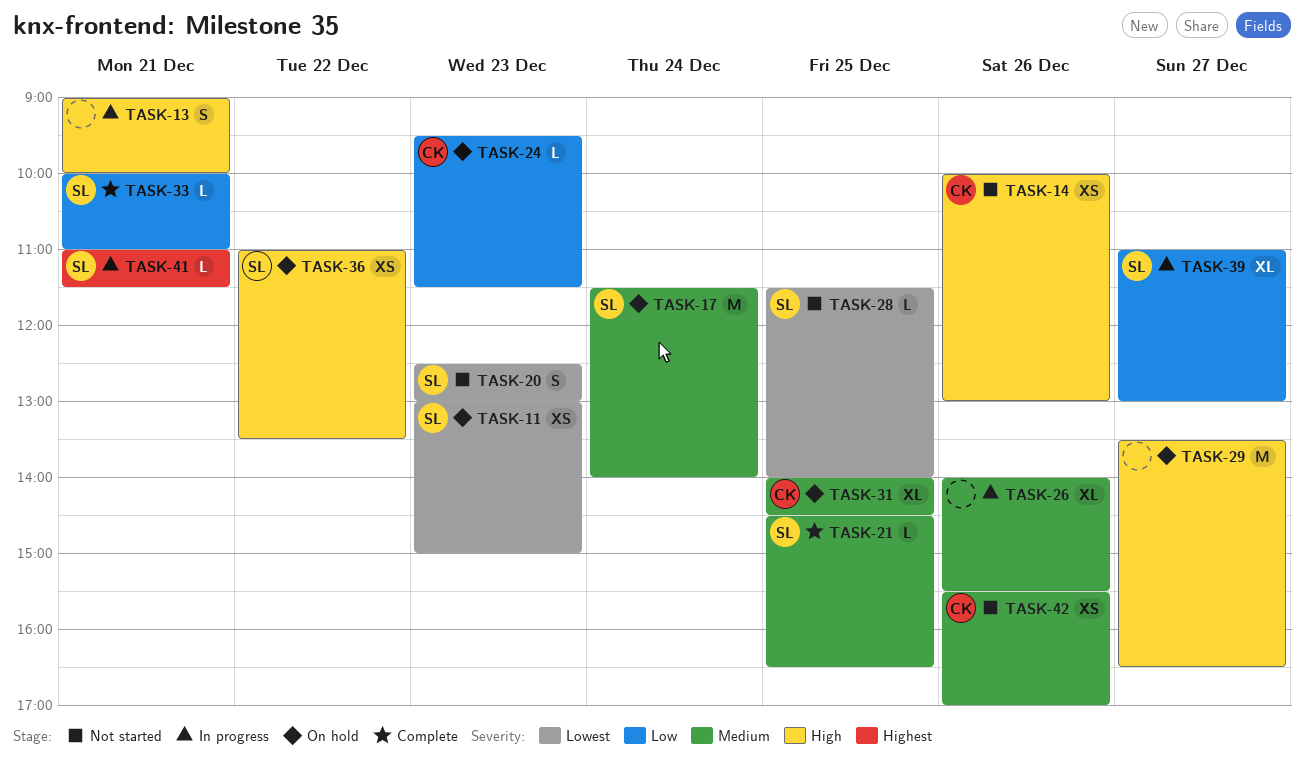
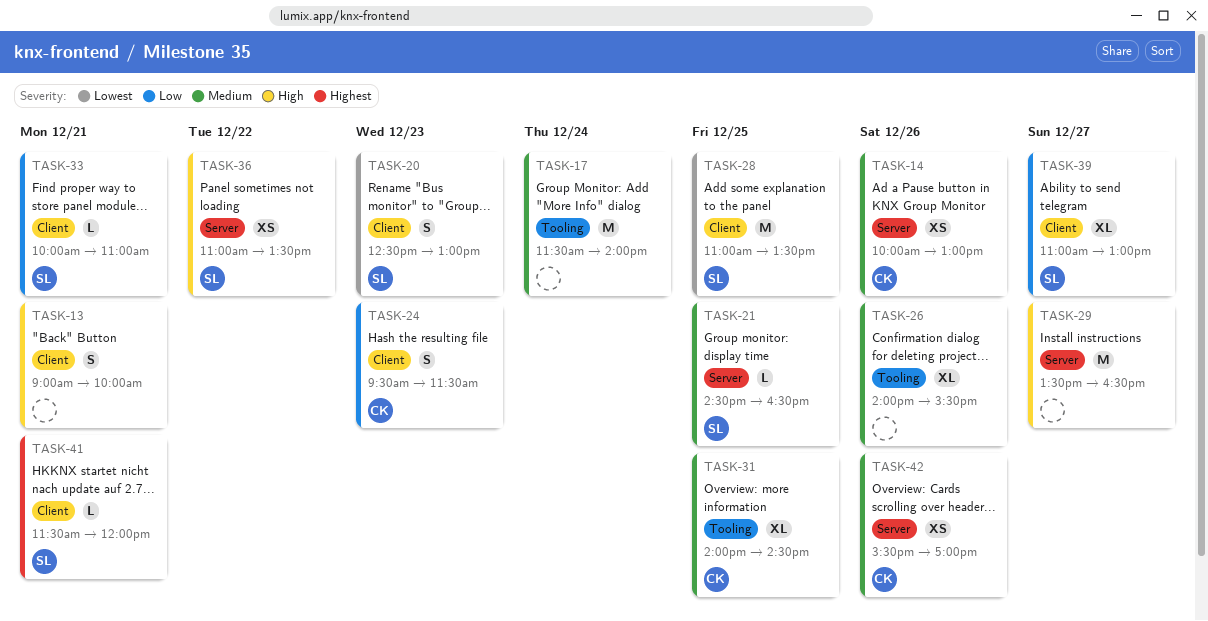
TASK-11: present -> none
TASK-14, priority: High -> Medium
TASK-17, owner: SL -> none
TASK-24, estimate: L -> S
TASK-28, estimate: L -> M
TASK-28, begins: 11:30 -> 11:00
TASK-28, ends: 14:00 -> 13:30
TASK-41, begins: 11:00 -> 11:30
TASK-41, ends: 11:30 -> 12:00

